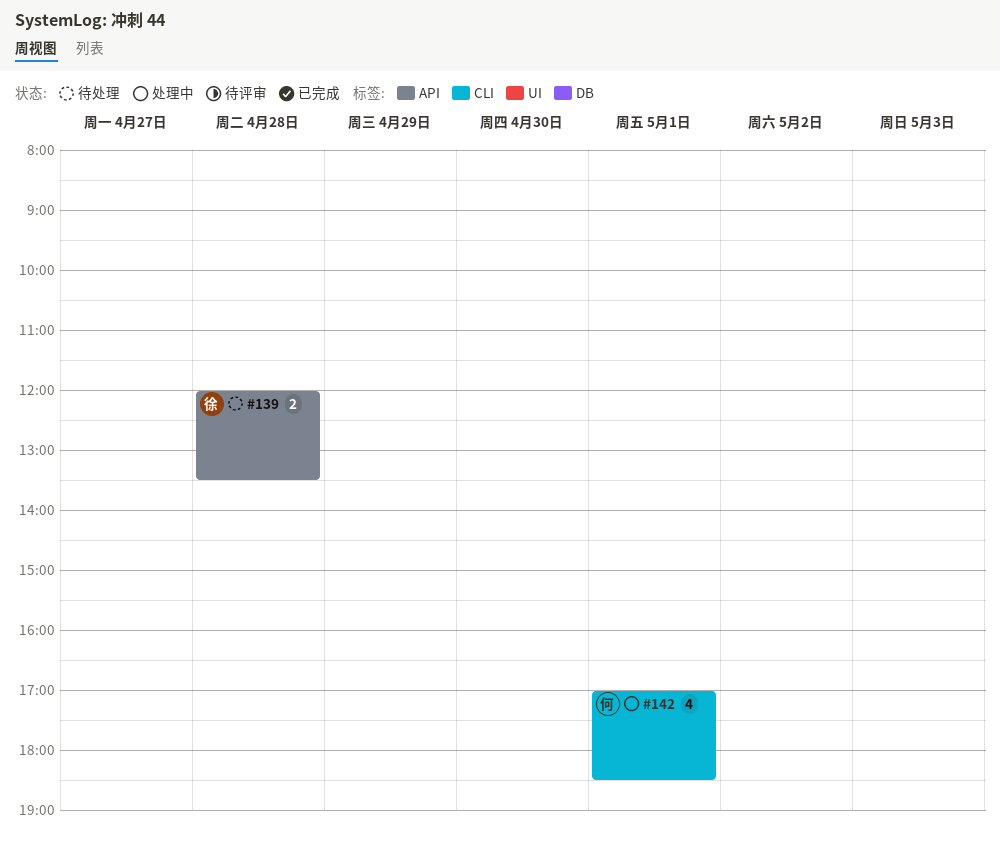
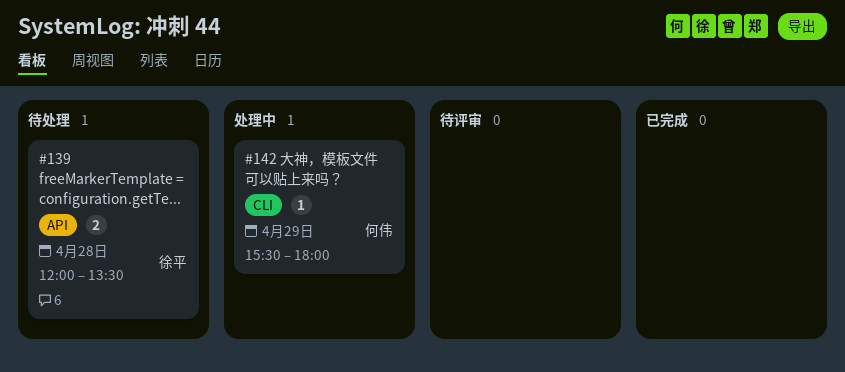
#142, estimate: 4 -> 1
#142, day: May 1 -> Apr 29
#142, begins: 17:00 -> 15:30
#142, ends: 18:30 -> 18:00

